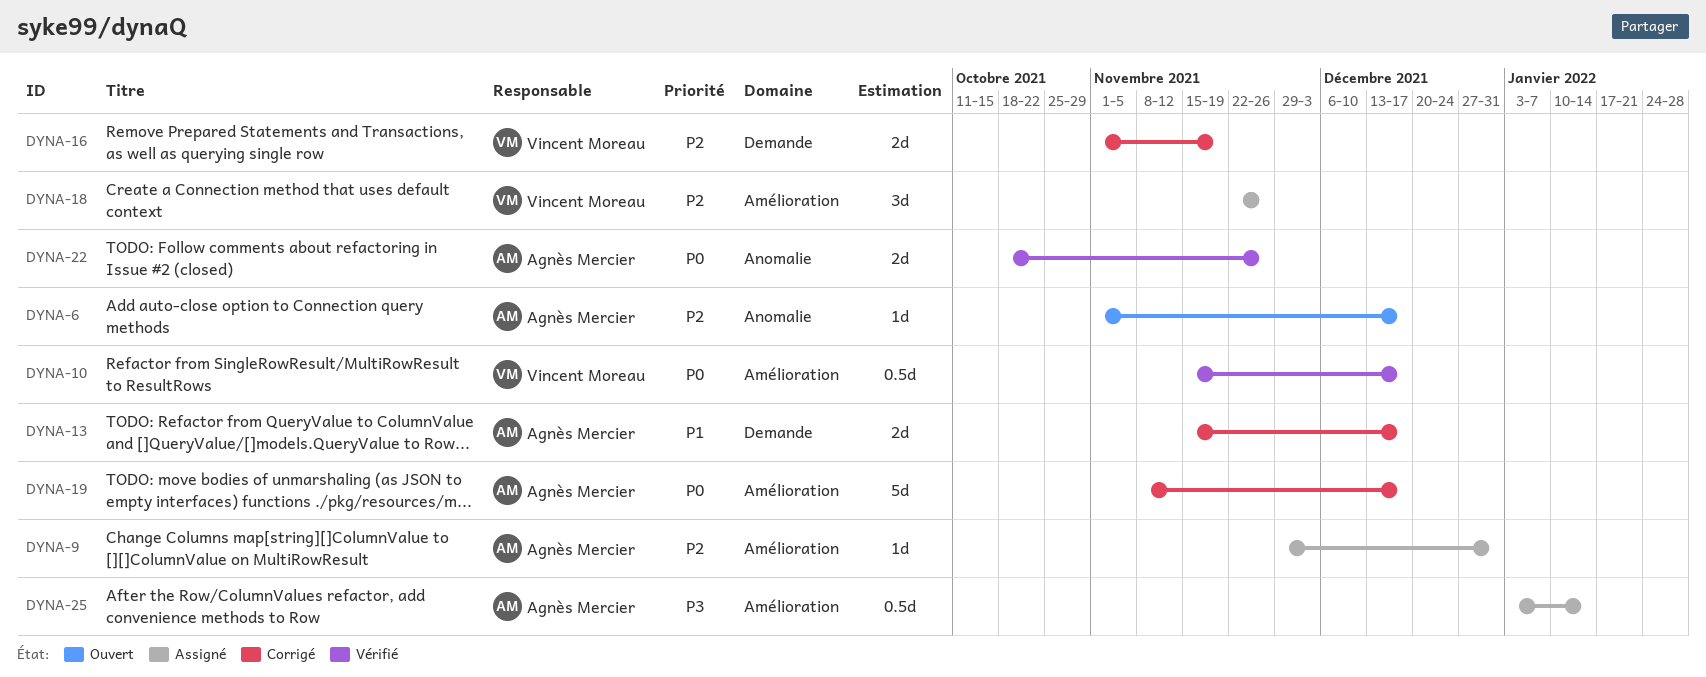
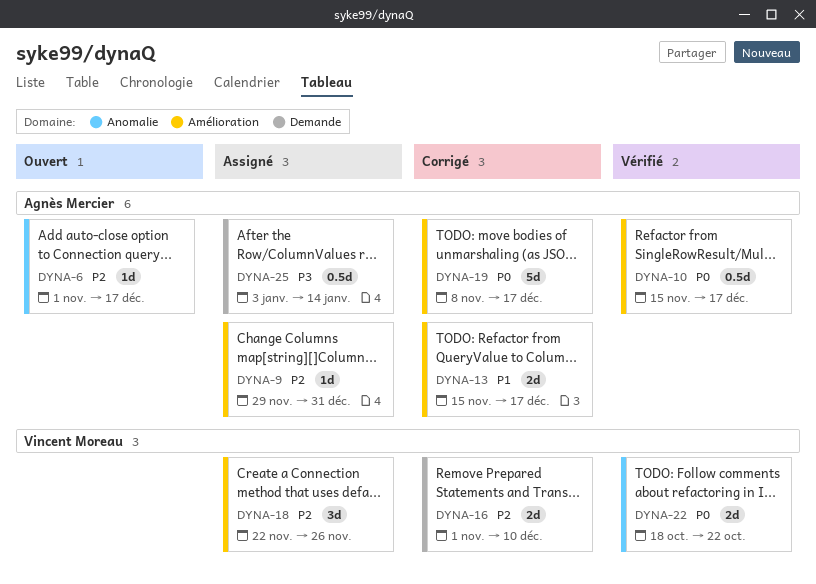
DYNA-10, owner: Vincent Moreau -> Agnès Mercier
DYNA-13, label: Demande -> Amélioration
DYNA-16, due: Nov 19 -> Dec 10
DYNA-22, owner: Agnès Mercier -> Vincent Moreau
DYNA-22, due: Nov 26 -> Oct 22
DYNA-25, label: Amélioration -> Demande

